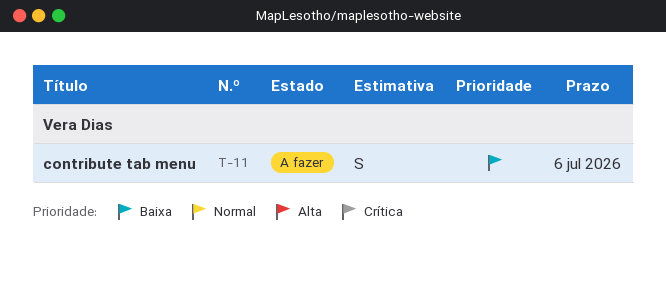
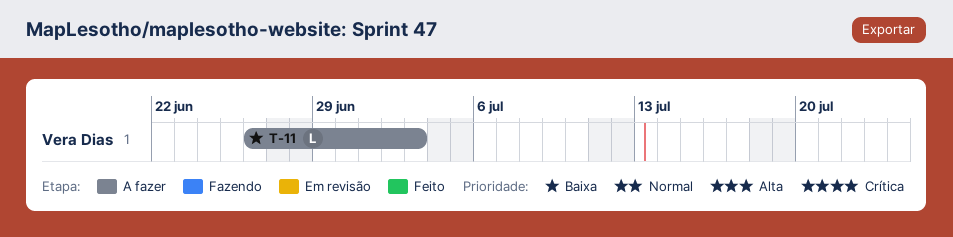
T-11, estimate: S -> L
T-11, due: Jul 6 -> Jul 3

